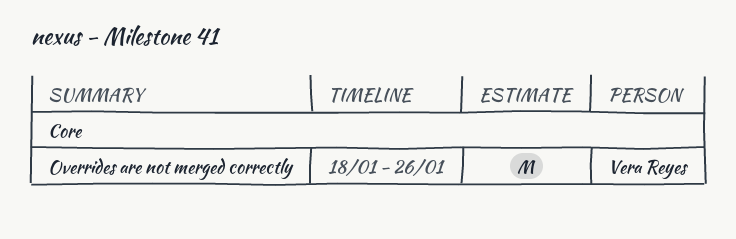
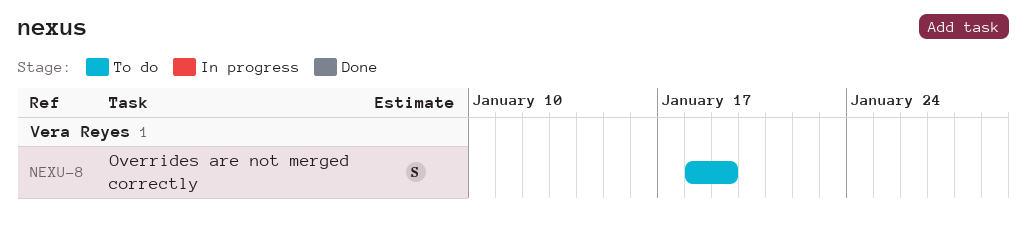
Overrides are not merged correctly, estimate: M -> S
Overrides are not merged correctly, due: Jan 26 -> Jan 19

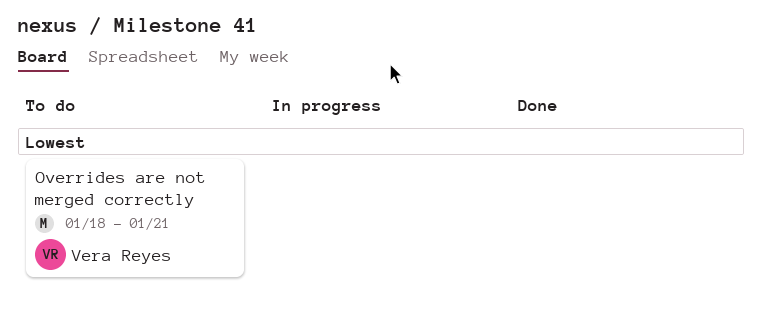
Overrides are not merged correctly, estimate: S -> M
Overrides are not merged correctly, due: Jan 19 -> Jan 21

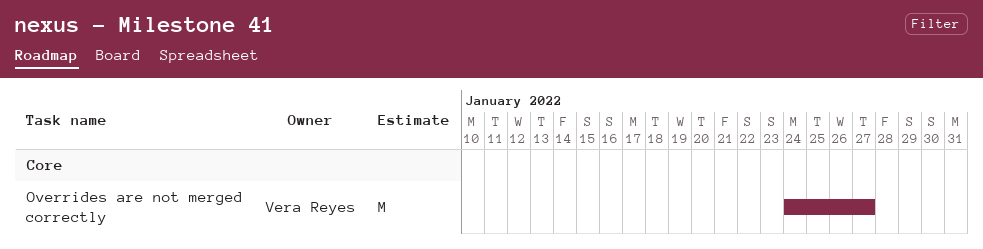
Overrides are not merged correctly, start: Jan 18 -> Jan 24
Overrides are not merged correctly, due: Jan 21 -> Jan 27

